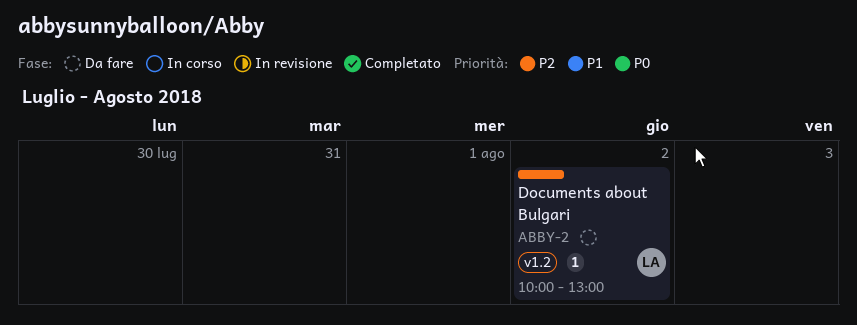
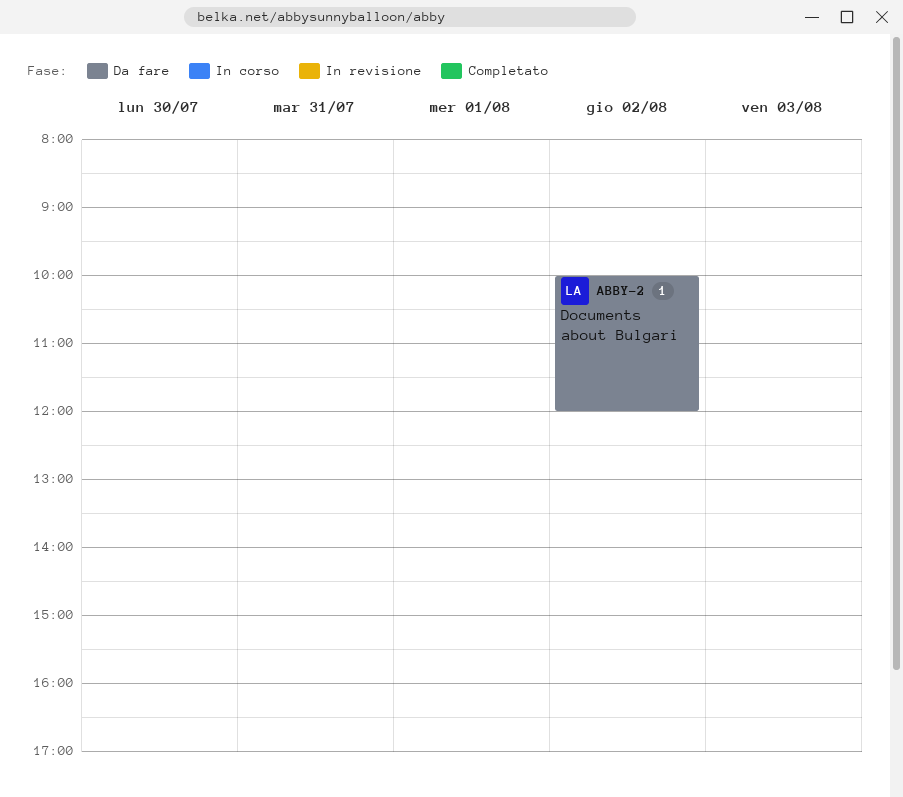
ABBY-2, ends: 13:00 -> 12:00

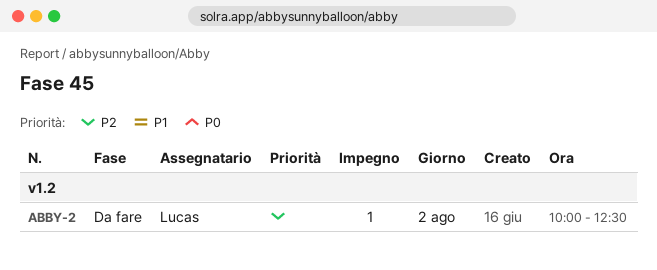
ABBY-2, ends: 12:00 -> 12:30

